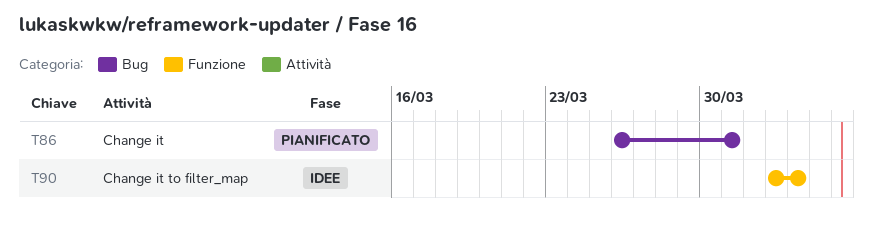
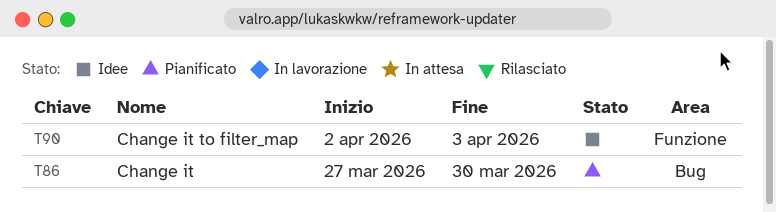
T86, start: Mar 26 -> Mar 27
T86, due: Mar 31 -> Mar 30

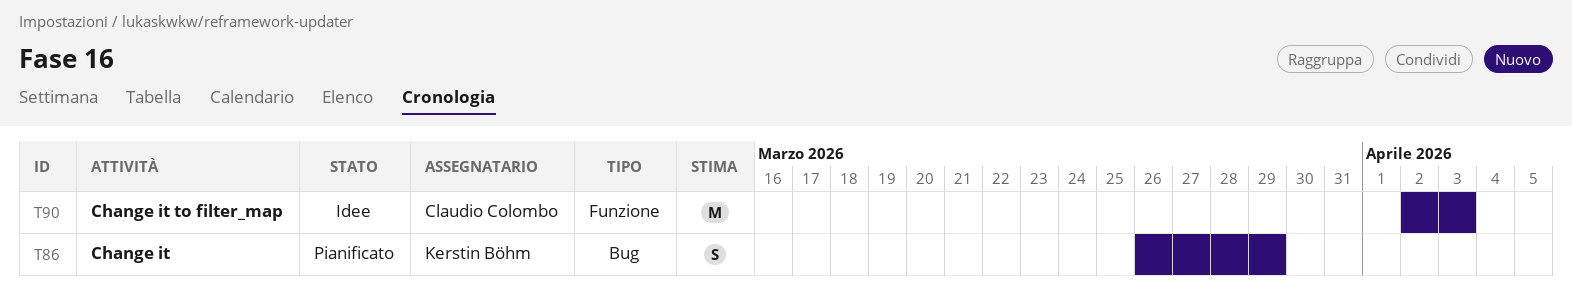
T86, start: Mar 27 -> Mar 26
T86, due: Mar 30 -> Mar 29

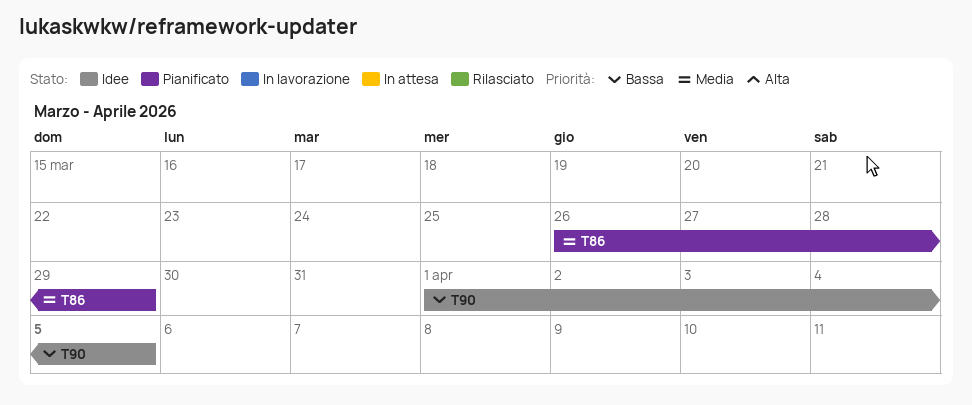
T90, start: Apr 2 -> Apr 1
T90, due: Apr 3 -> Apr 5

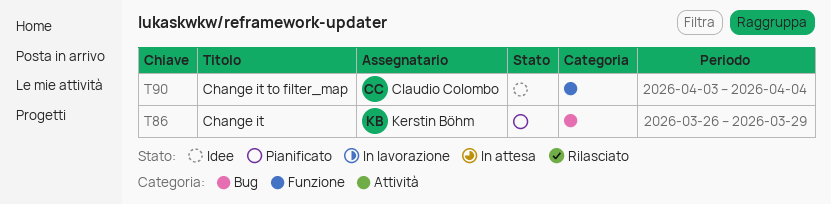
T90, start: Apr 1 -> Apr 3
T90, due: Apr 5 -> Apr 4

